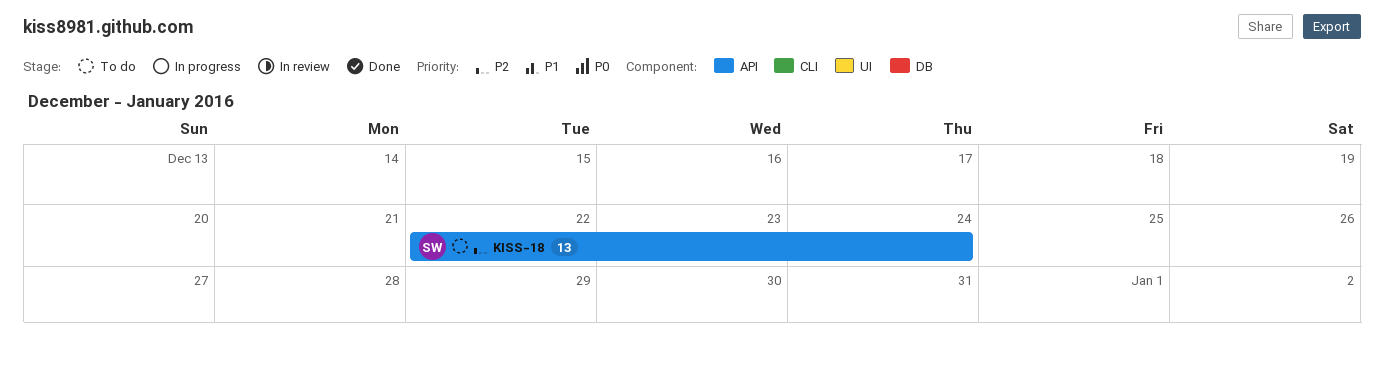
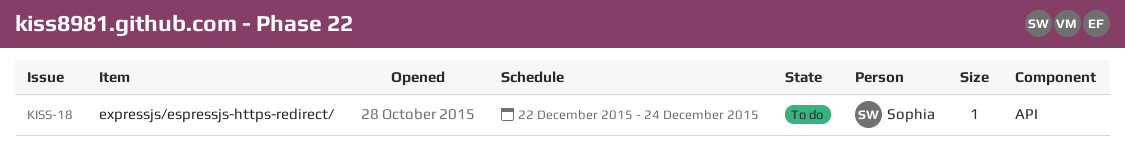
KISS-18, estimate: 13 -> 1

